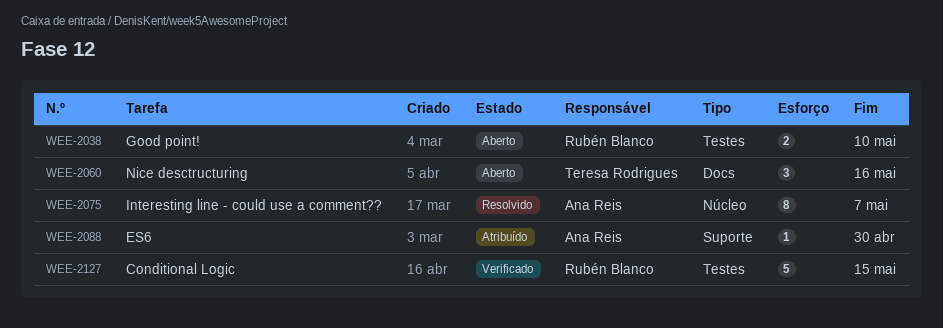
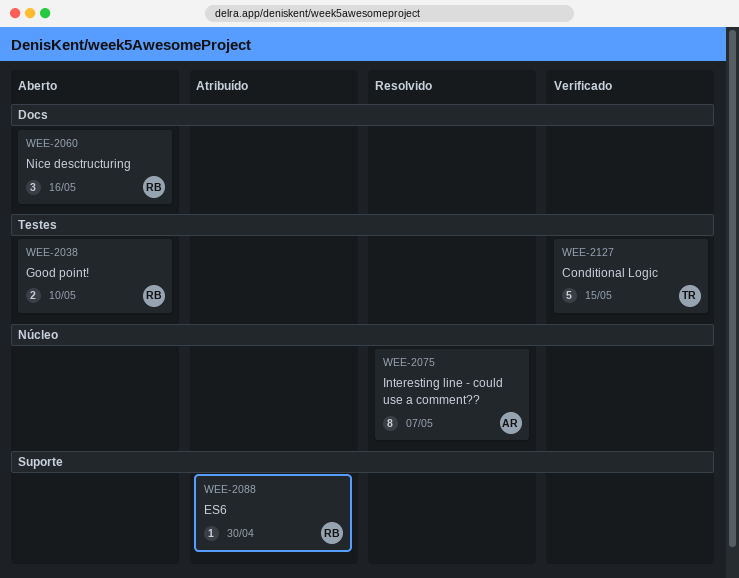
WEE-2060, owner: Teresa Rodrigues -> Rubén Blanco
WEE-2088, owner: Ana Reis -> Rubén Blanco
WEE-2127, owner: Rubén Blanco -> Teresa Rodrigues

